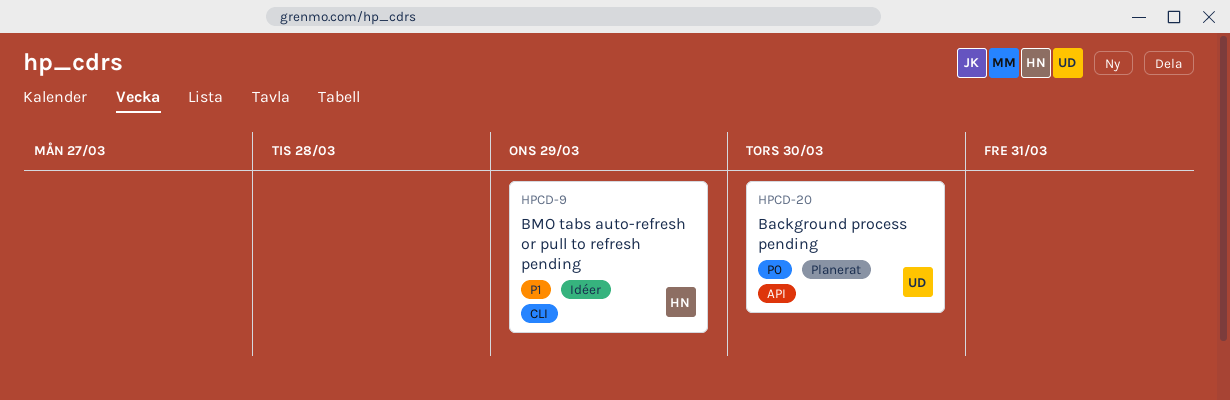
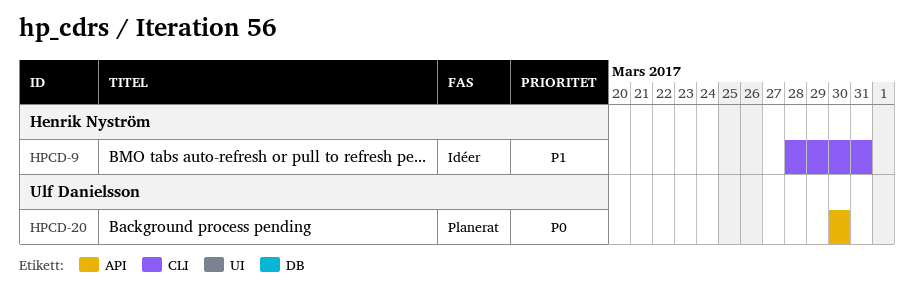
HPCD-9, due: Mar 29 -> Mar 31

